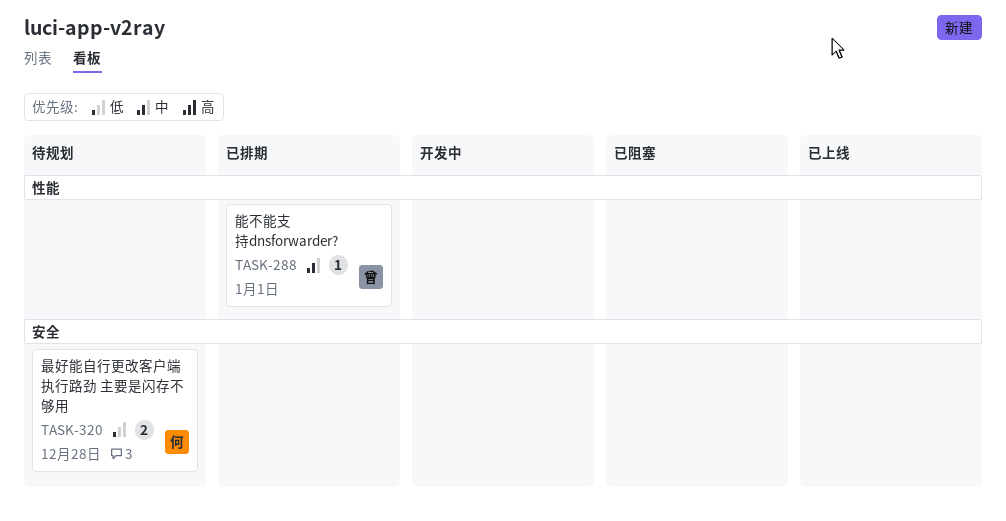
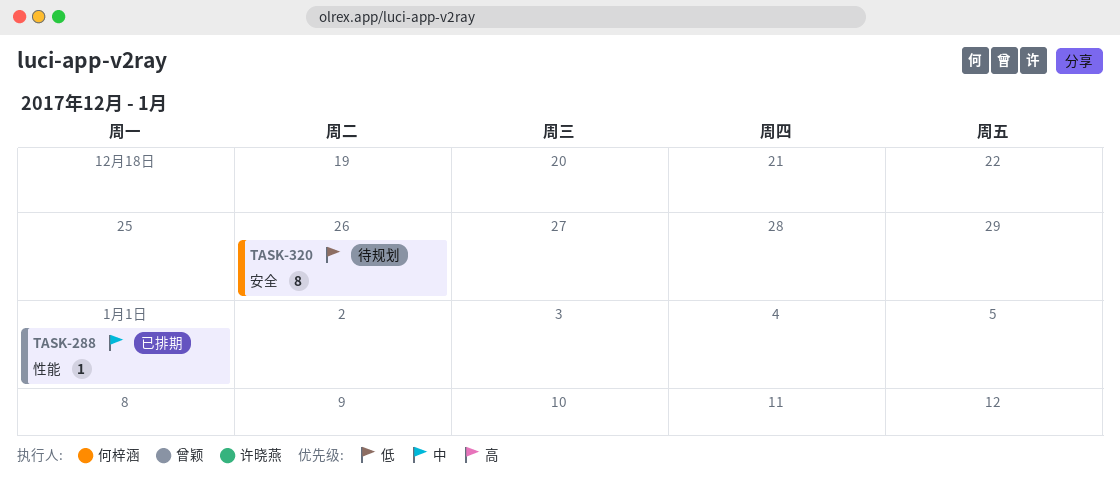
TASK-320, estimate: 2 -> 8
TASK-320, due: Dec 28 -> Dec 26

